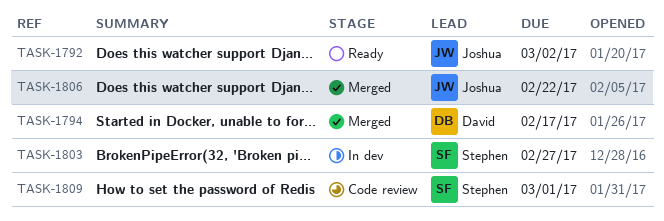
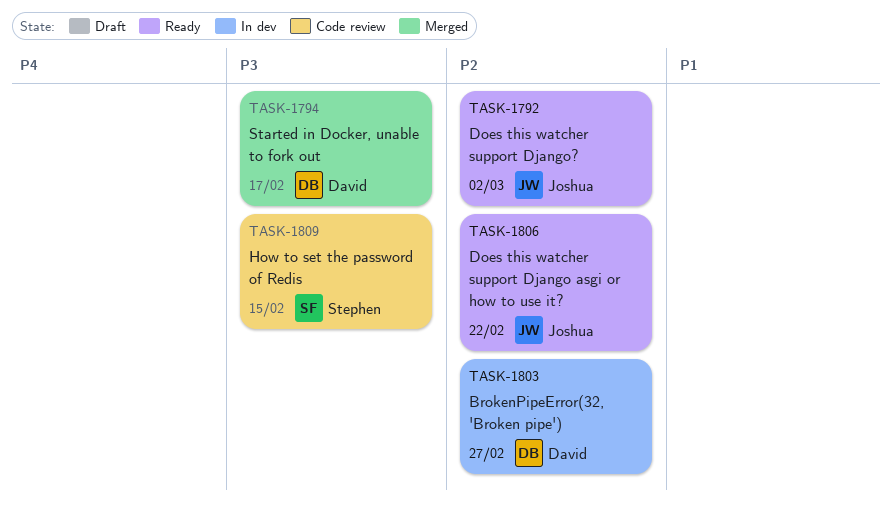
TASK-1803, owner: Stephen -> David
TASK-1806, status: Merged -> Ready
TASK-1809, due: Mar 1 -> Feb 15

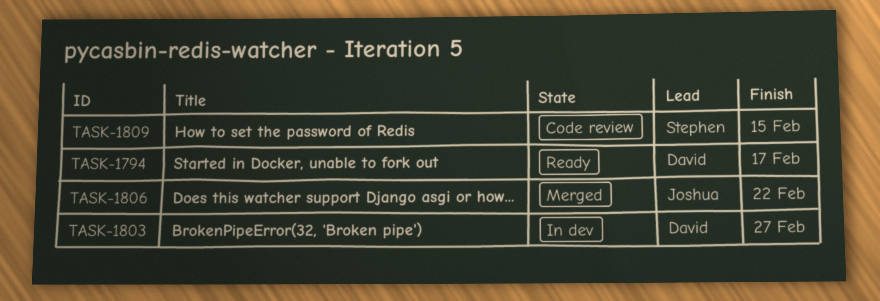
TASK-1792: present -> none
TASK-1794, status: Merged -> Ready
TASK-1806, status: Ready -> Merged

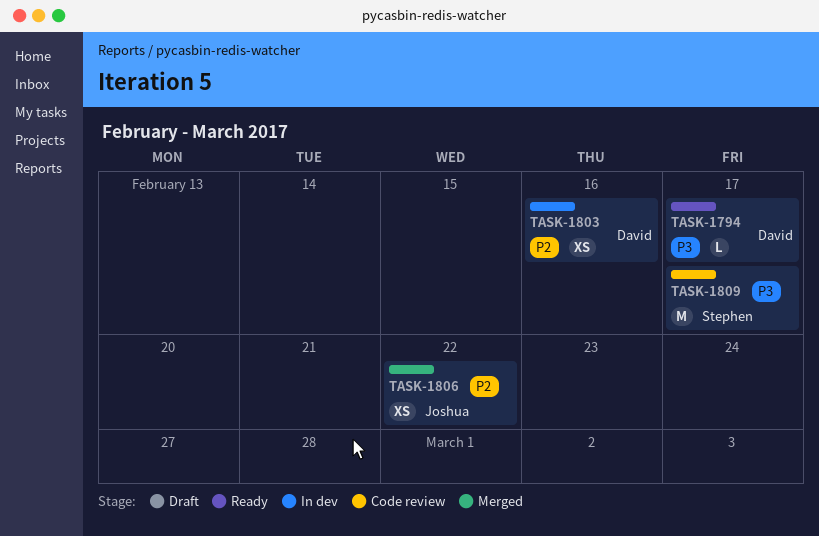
TASK-1803, due: Feb 27 -> Feb 16
TASK-1809, due: Feb 15 -> Feb 17

